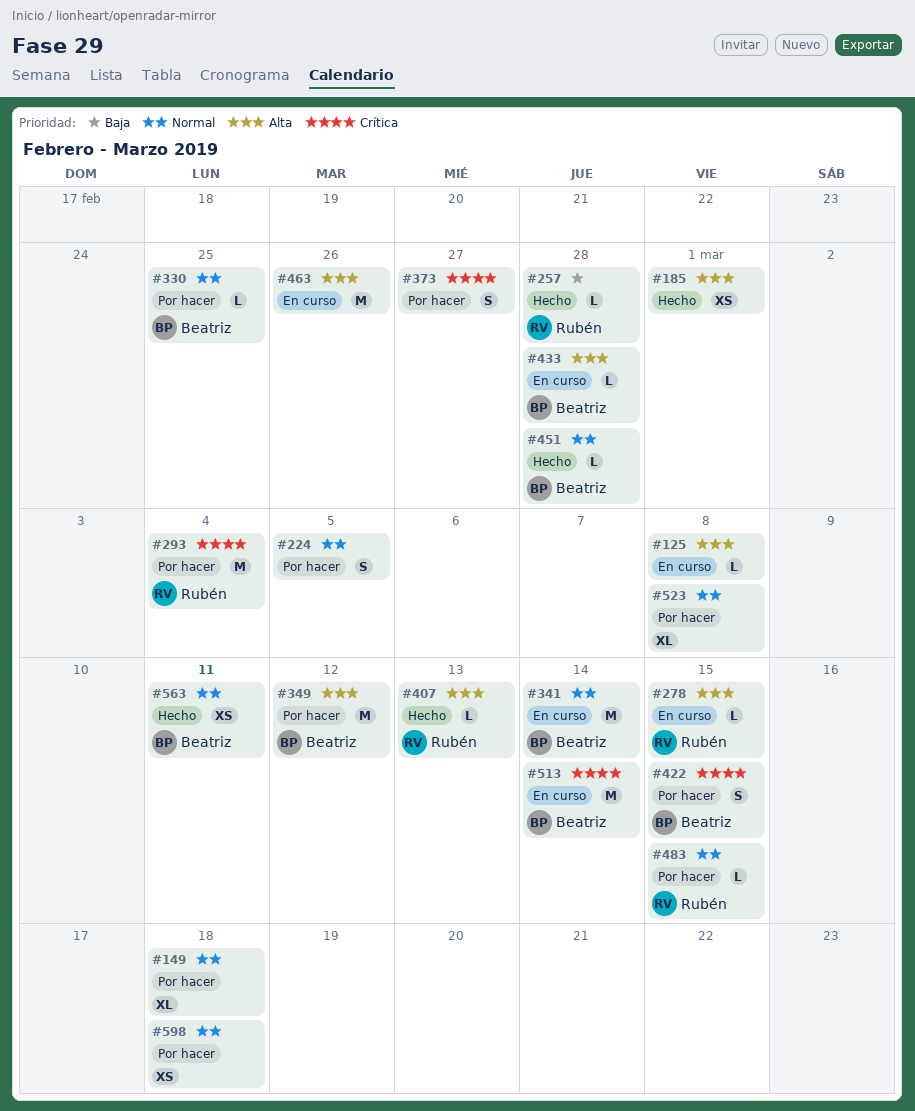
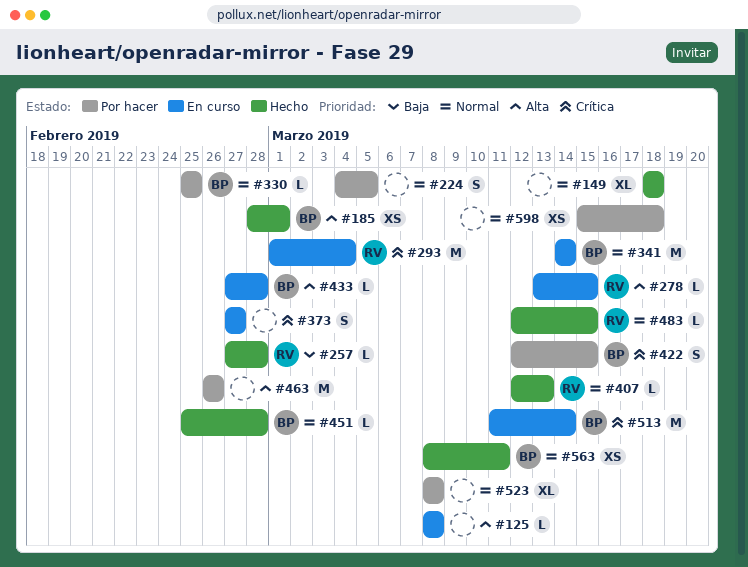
#149, status: Por hacer -> Hecho
#185, owner: none -> Beatriz
#293, status: Por hacer -> En curso
#349: present -> none
#373, status: Por hacer -> En curso
#407, priority: Alta -> Normal
#463, status: En curso -> Por hacer
#483, status: Por hacer -> Hecho

